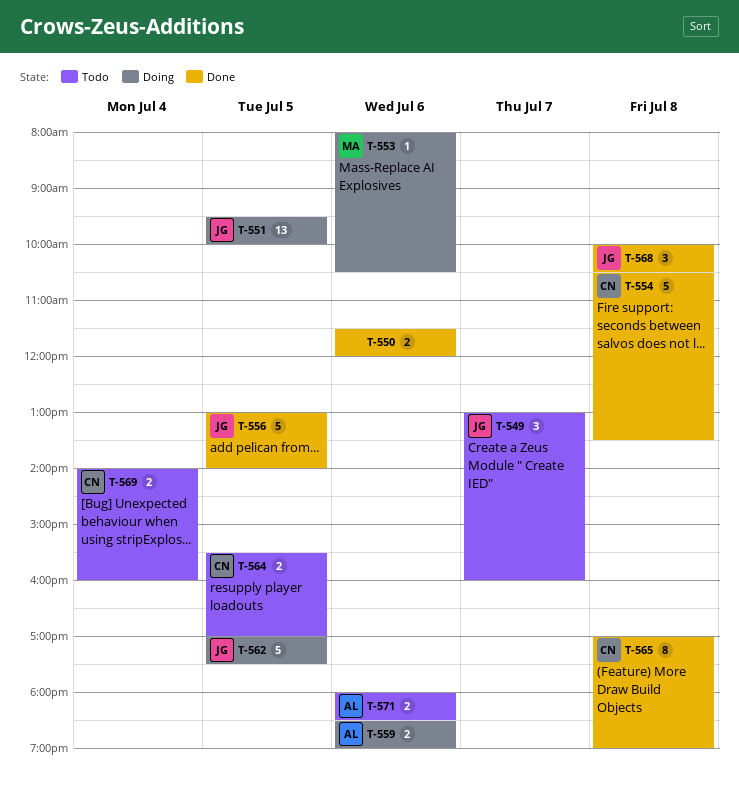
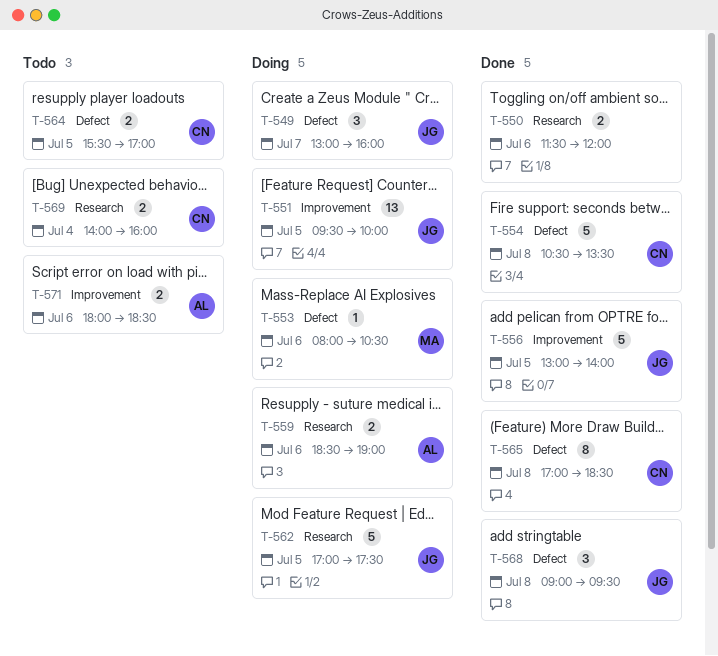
T-549, status: Todo -> Doing
T-565, ends: 19:00 -> 18:30
T-568, begins: 10:00 -> 09:00
T-568, ends: 10:30 -> 09:30

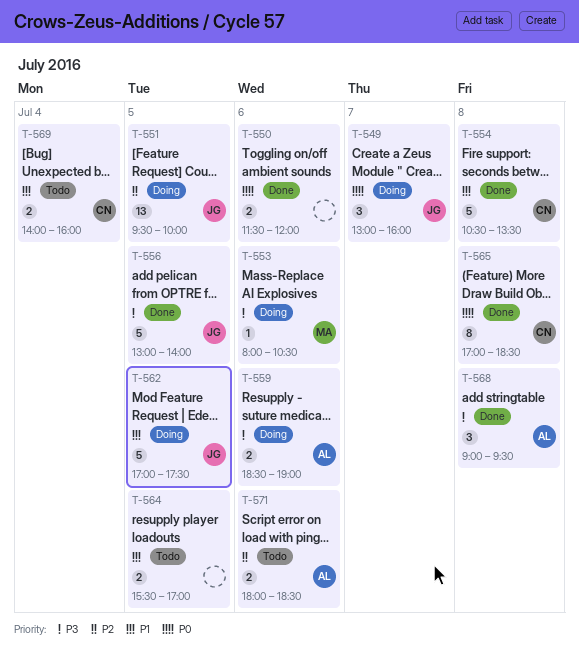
T-564, owner: CN -> none
T-568, owner: JG -> AL

